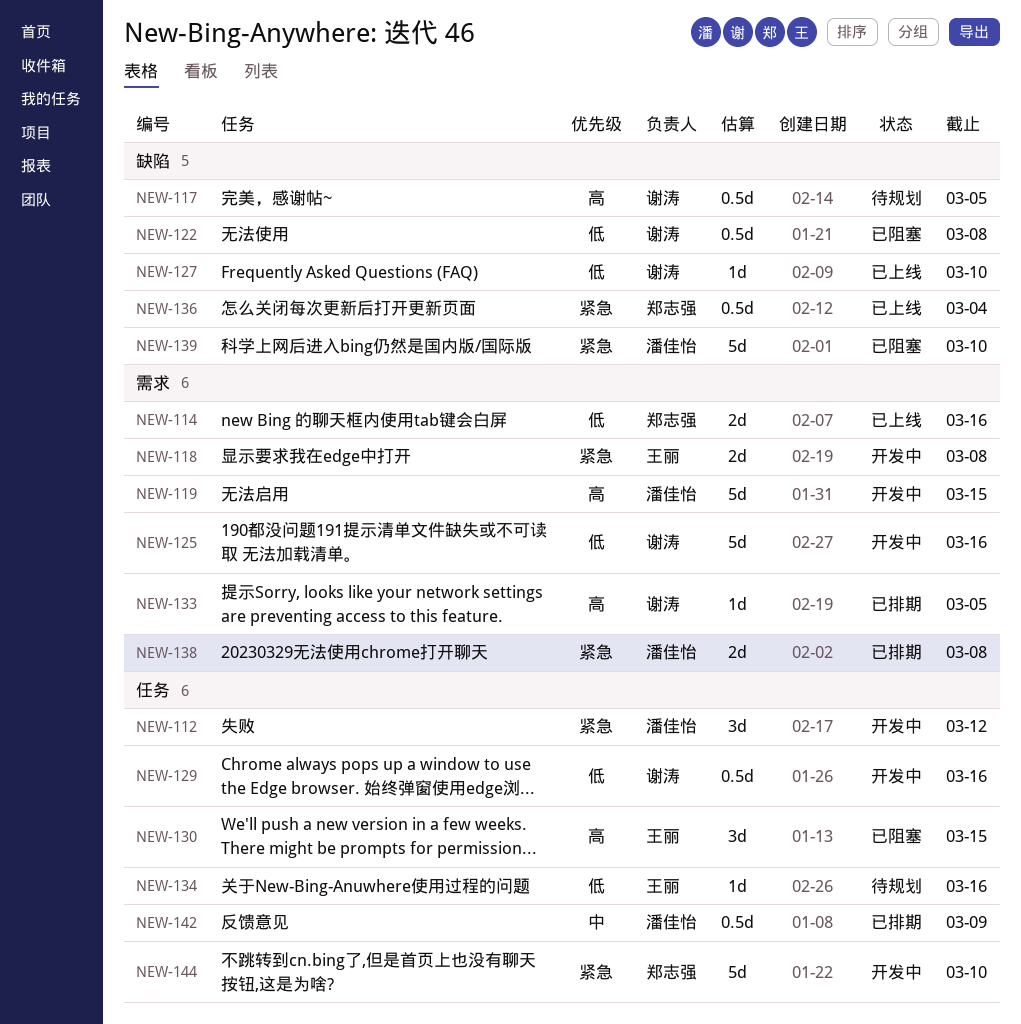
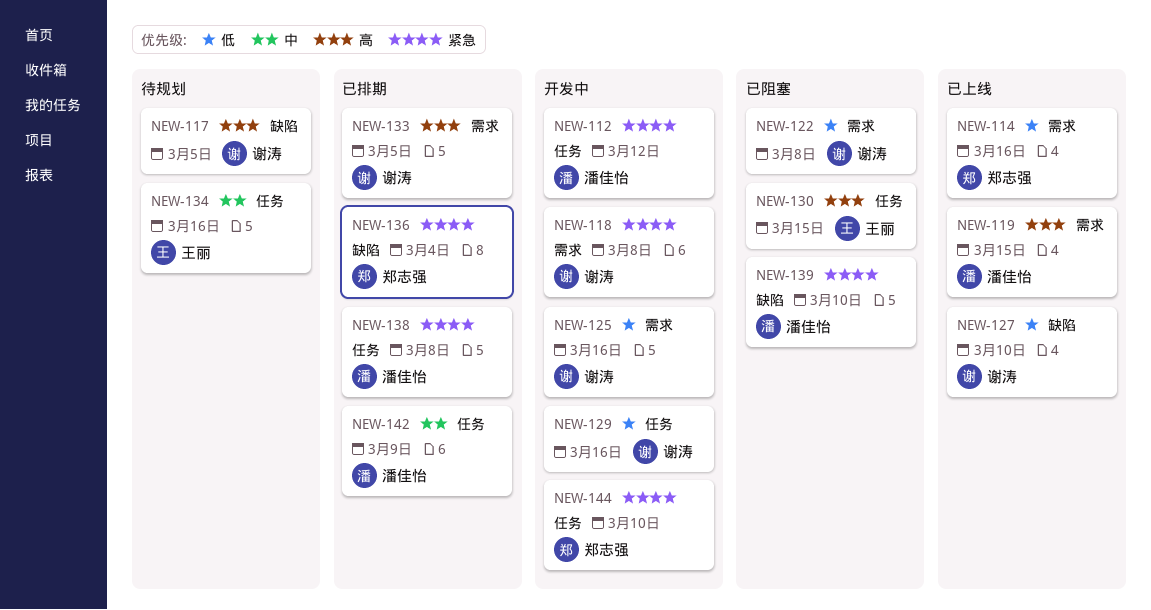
NEW-118, owner: 王丽 -> 谢涛
NEW-119, status: 开发中 -> 已上线
NEW-122, label: 缺陷 -> 需求
NEW-134, priority: 低 -> 中
NEW-136, status: 已上线 -> 已排期
NEW-138, label: 需求 -> 任务

